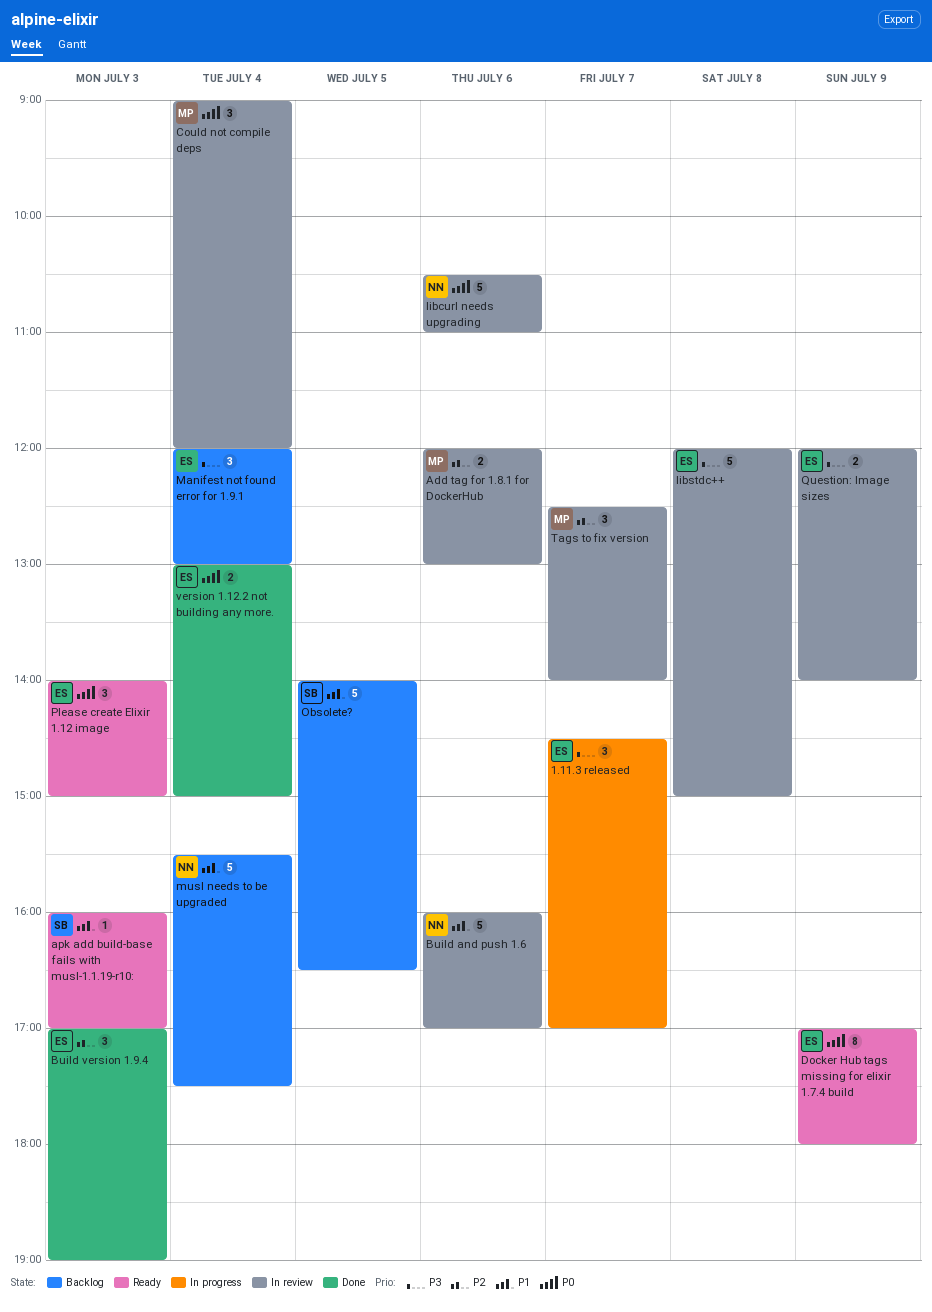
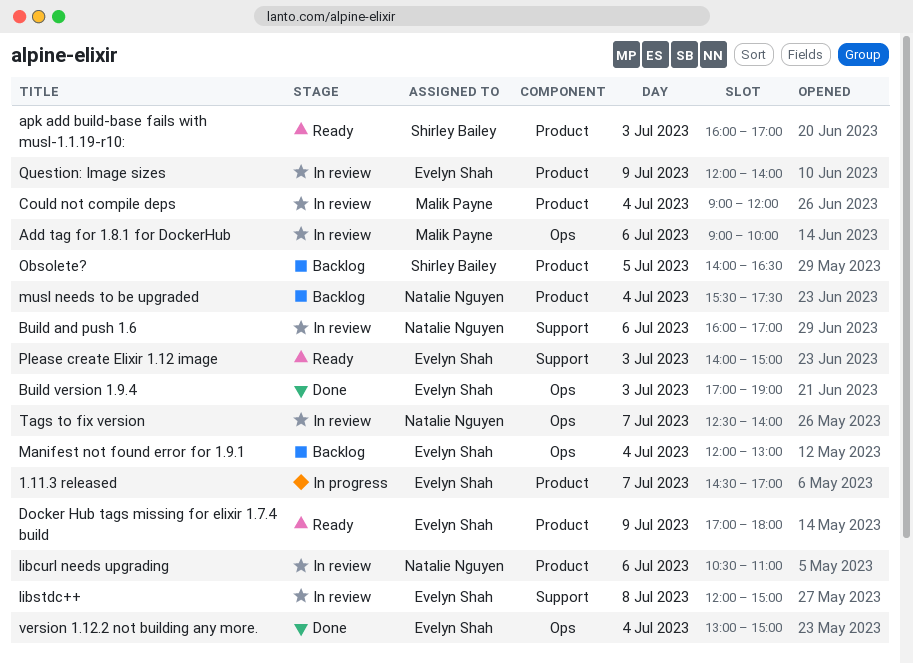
Add tag for 1.8.1 for DockerHub, begins: 12:00 -> 09:00
Add tag for 1.8.1 for DockerHub, ends: 13:00 -> 10:00
Tags to fix version, owner: Malik Payne -> Natalie Nguyen

